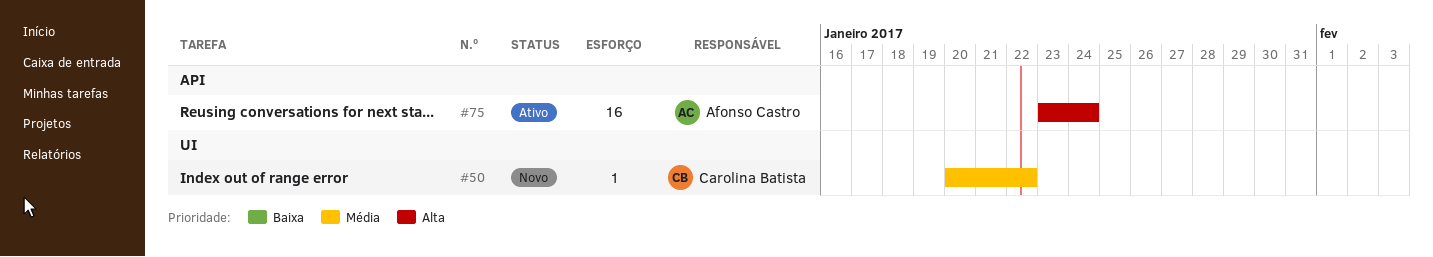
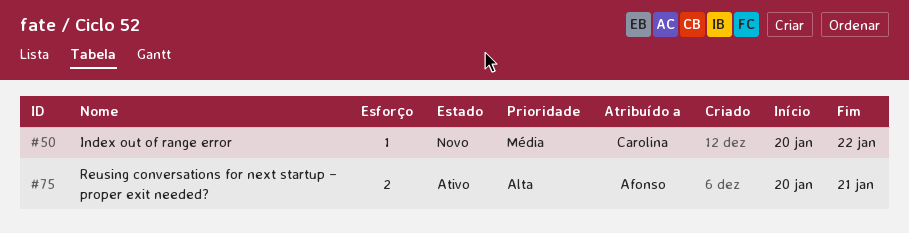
#75, estimate: 16 -> 2
#75, start: Jan 23 -> Jan 20
#75, due: Jan 24 -> Jan 21

